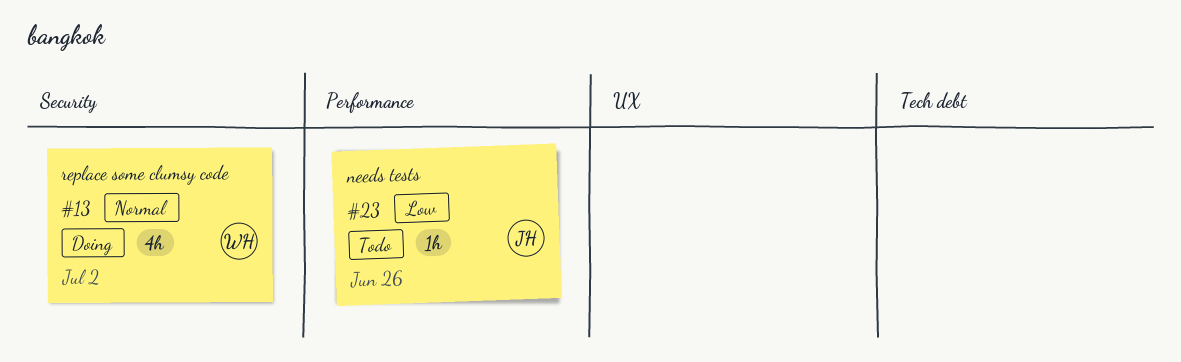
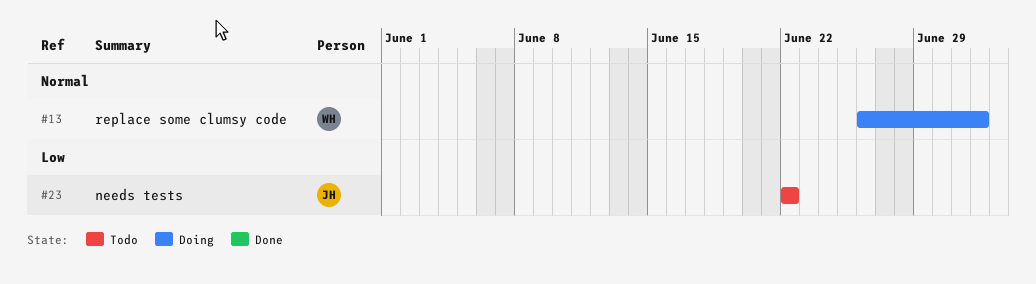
#23, due: Jun 26 -> Jun 22

